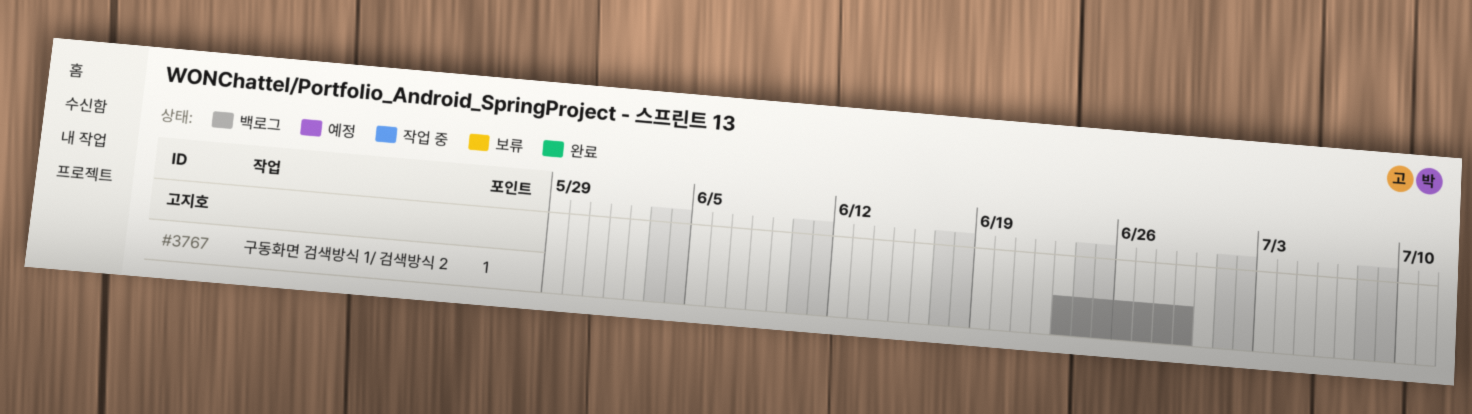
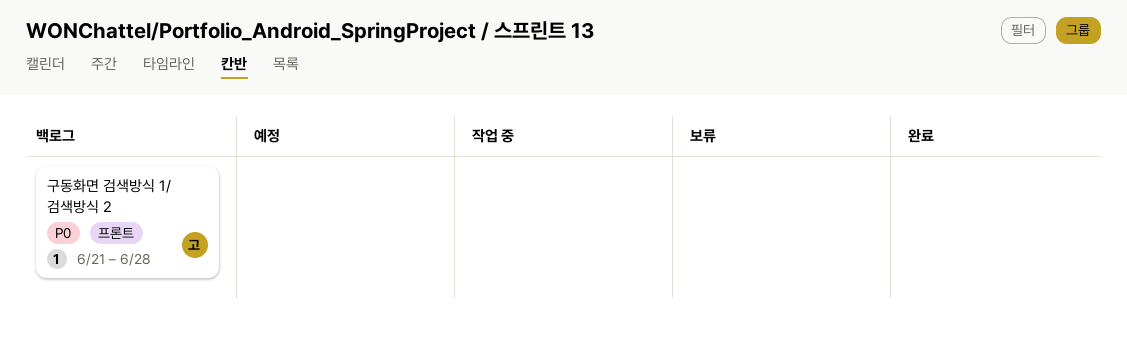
구동화면 검색방식 1/ 검색방식 2, start: Jun 23 -> Jun 21
구동화면 검색방식 1/ 검색방식 2, due: Jun 29 -> Jun 28

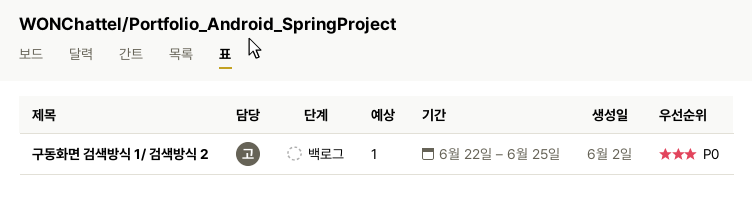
구동화면 검색방식 1/ 검색방식 2, start: Jun 21 -> Jun 22
구동화면 검색방식 1/ 검색방식 2, due: Jun 28 -> Jun 25

